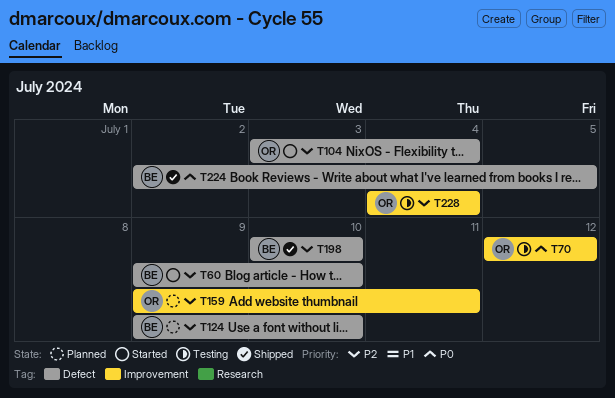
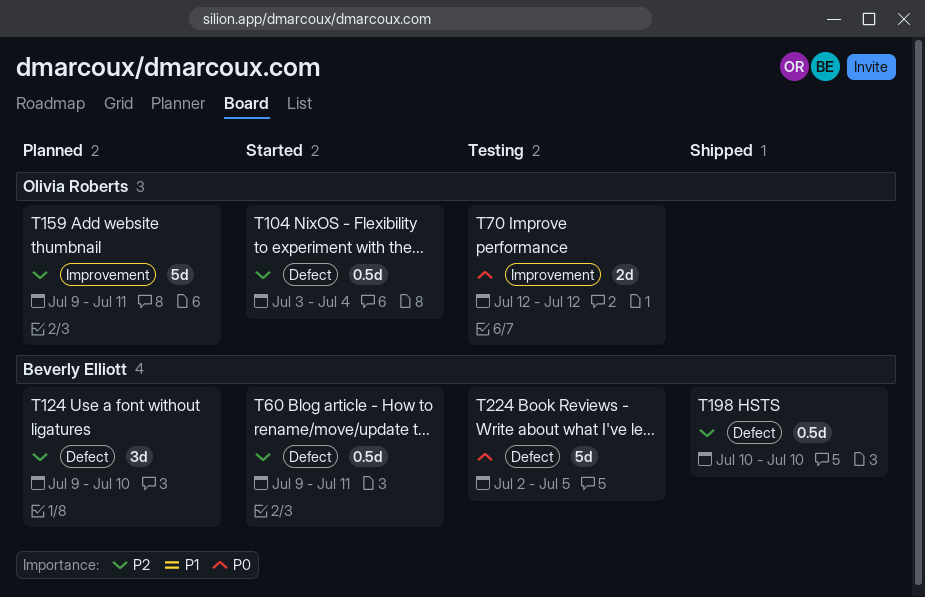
T60, due: Jul 10 -> Jul 11
T224, status: Shipped -> Testing
T228: present -> none

